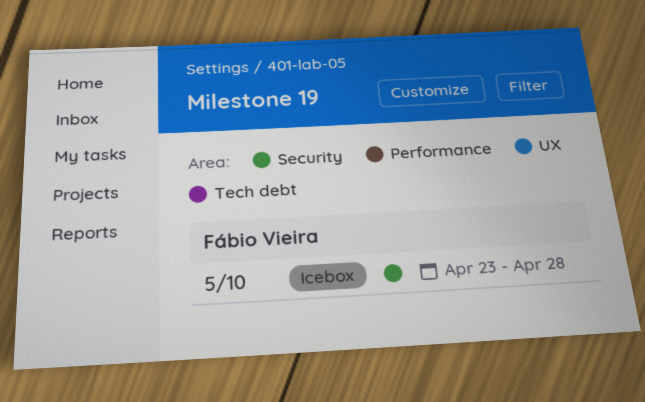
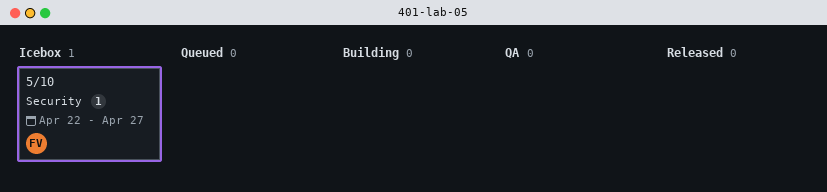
5/10, start: Apr 23 -> Apr 22
5/10, due: Apr 28 -> Apr 27

